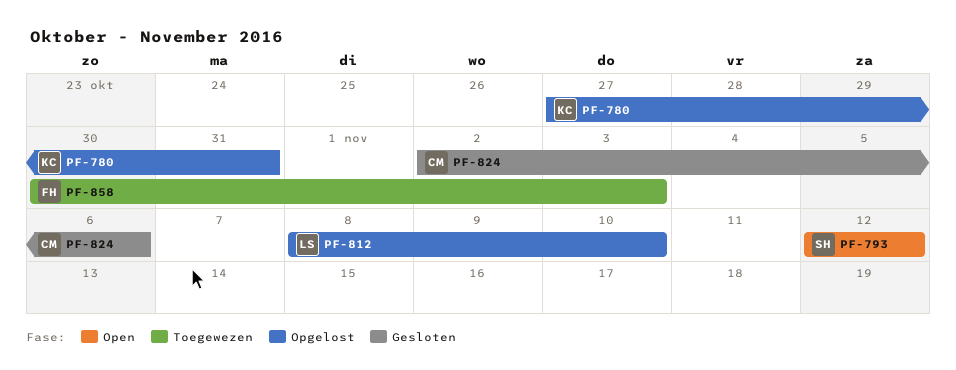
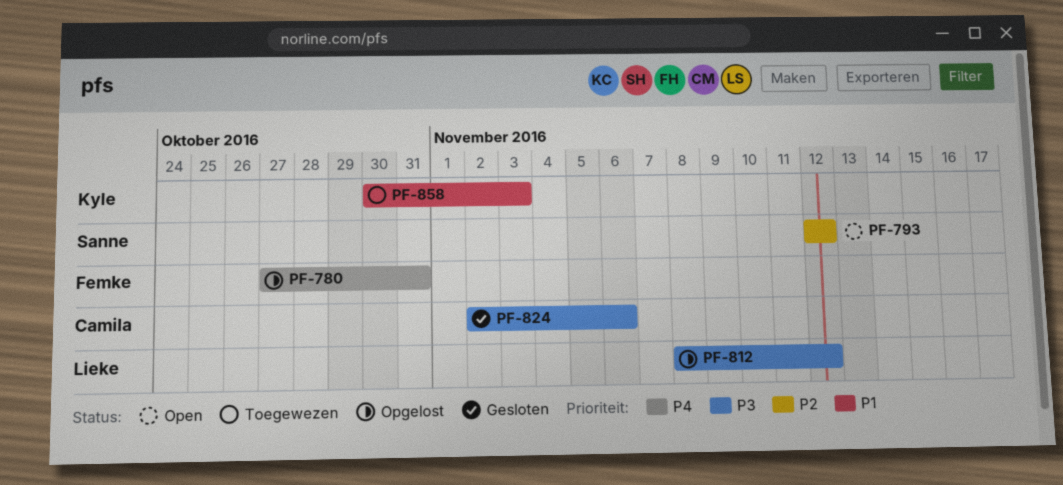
PF-780, owner: Kyle -> Femke
PF-812, due: Nov 10 -> Nov 12
PF-858, owner: Femke -> Kyle

